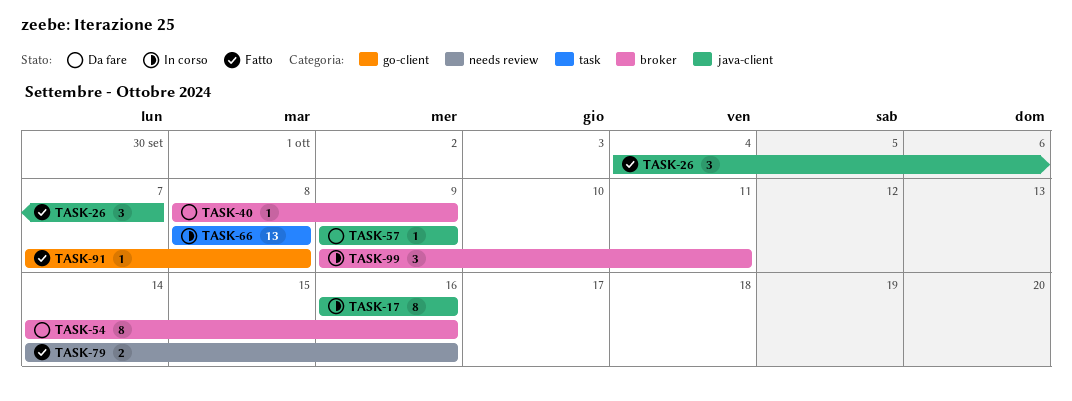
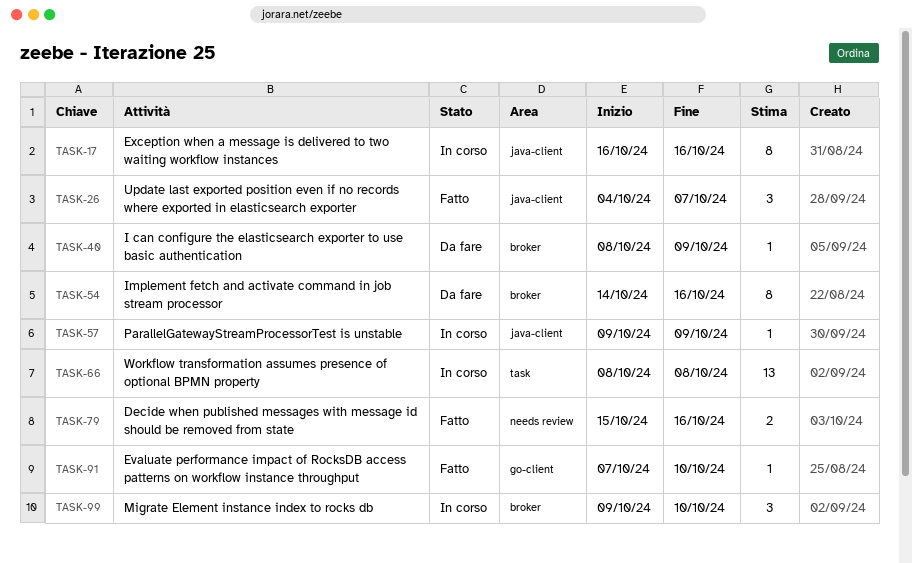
TASK-57, status: Da fare -> In corso
TASK-79, start: Oct 14 -> Oct 15
TASK-91, due: Oct 8 -> Oct 10
TASK-99, due: Oct 11 -> Oct 10

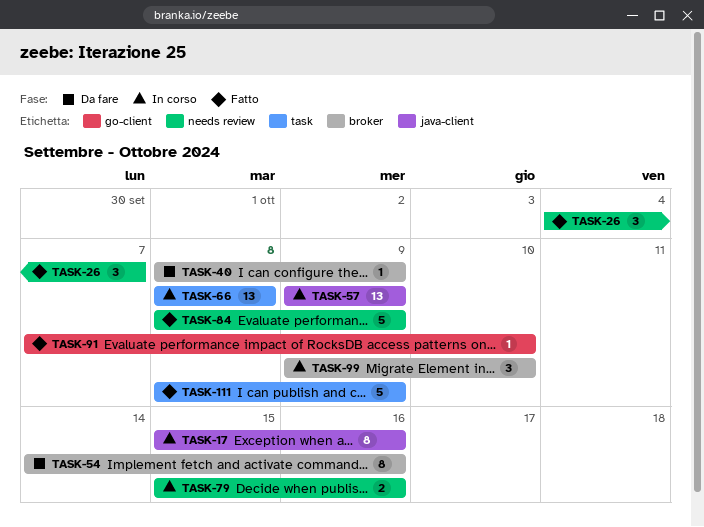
TASK-17, start: Oct 16 -> Oct 15
TASK-26, label: java-client -> needs review
TASK-57, estimate: 1 -> 13
TASK-79, status: Fatto -> In corso
TASK-84: none -> present
TASK-111: none -> present

